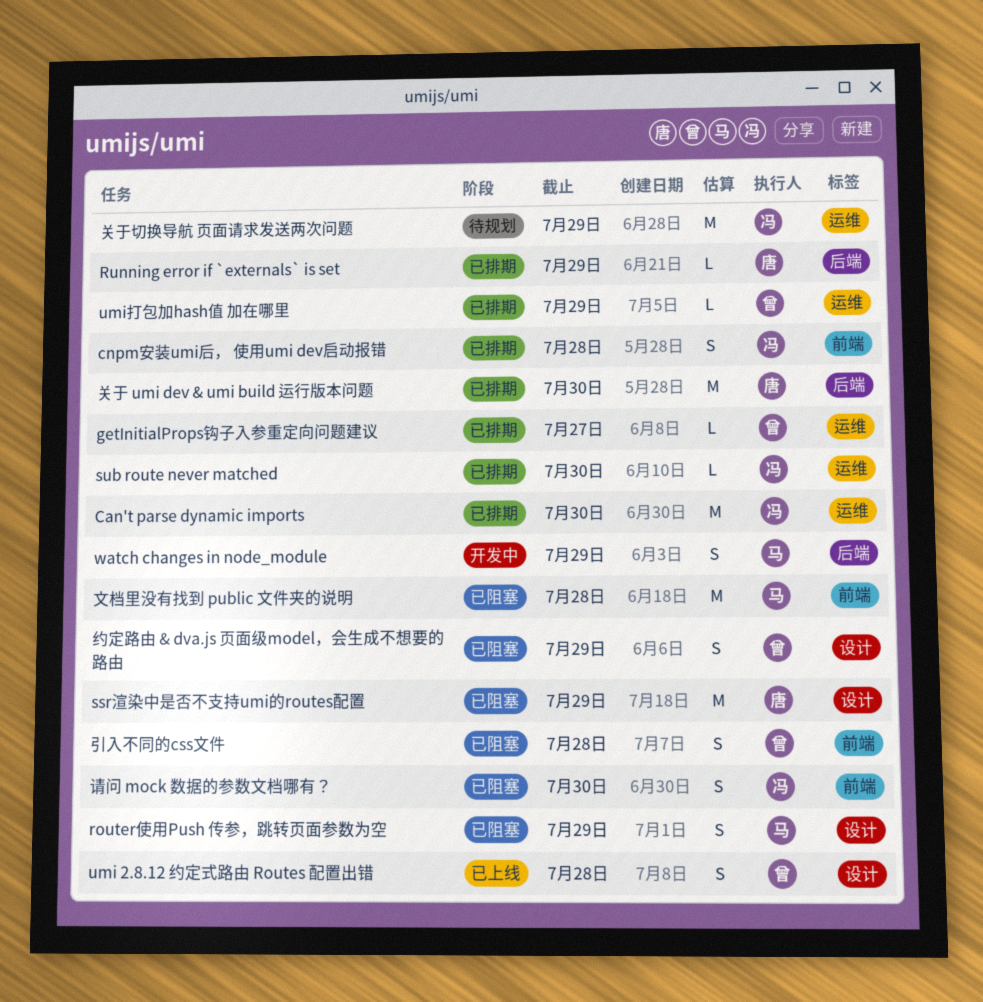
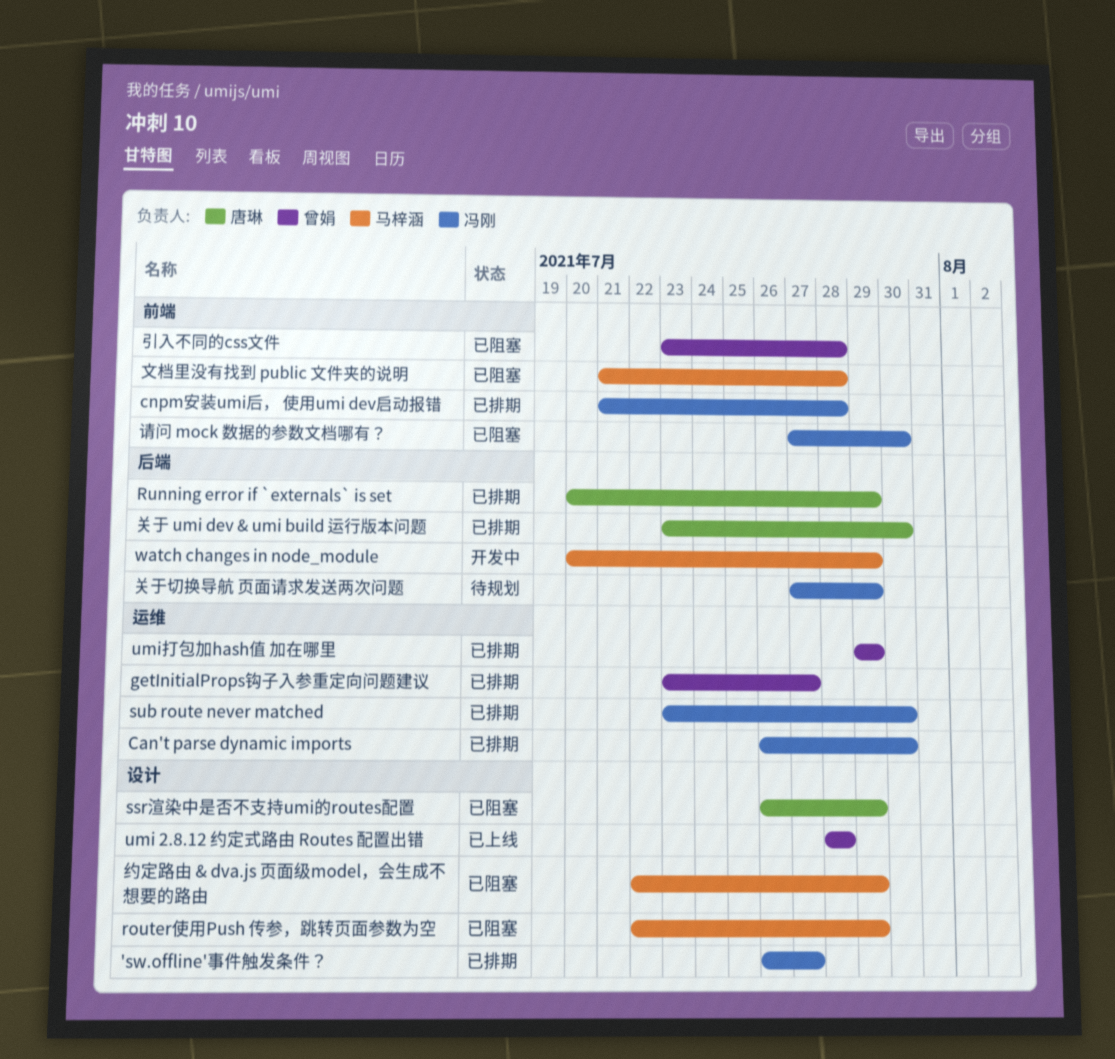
'sw.offline'事件触发条件？: none -> present
关于切换导航 页面请求发送两次问题, label: 运维 -> 后端
约定路由 & dva.js 页面级model，会生成不想要的路由, owner: 曾娟 -> 马梓涵

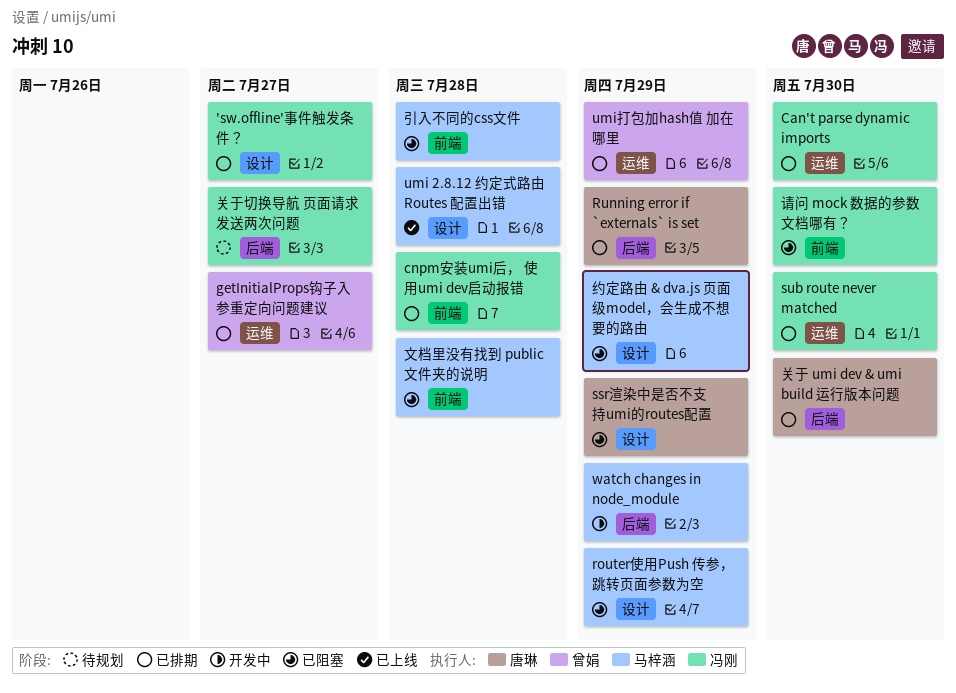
umi 2.8.12 约定式路由 Routes 配置出错, owner: 曾娟 -> 马梓涵
关于切换导航 页面请求发送两次问题, due: Jul 29 -> Jul 27
引入不同的css文件, owner: 曾娟 -> 马梓涵

